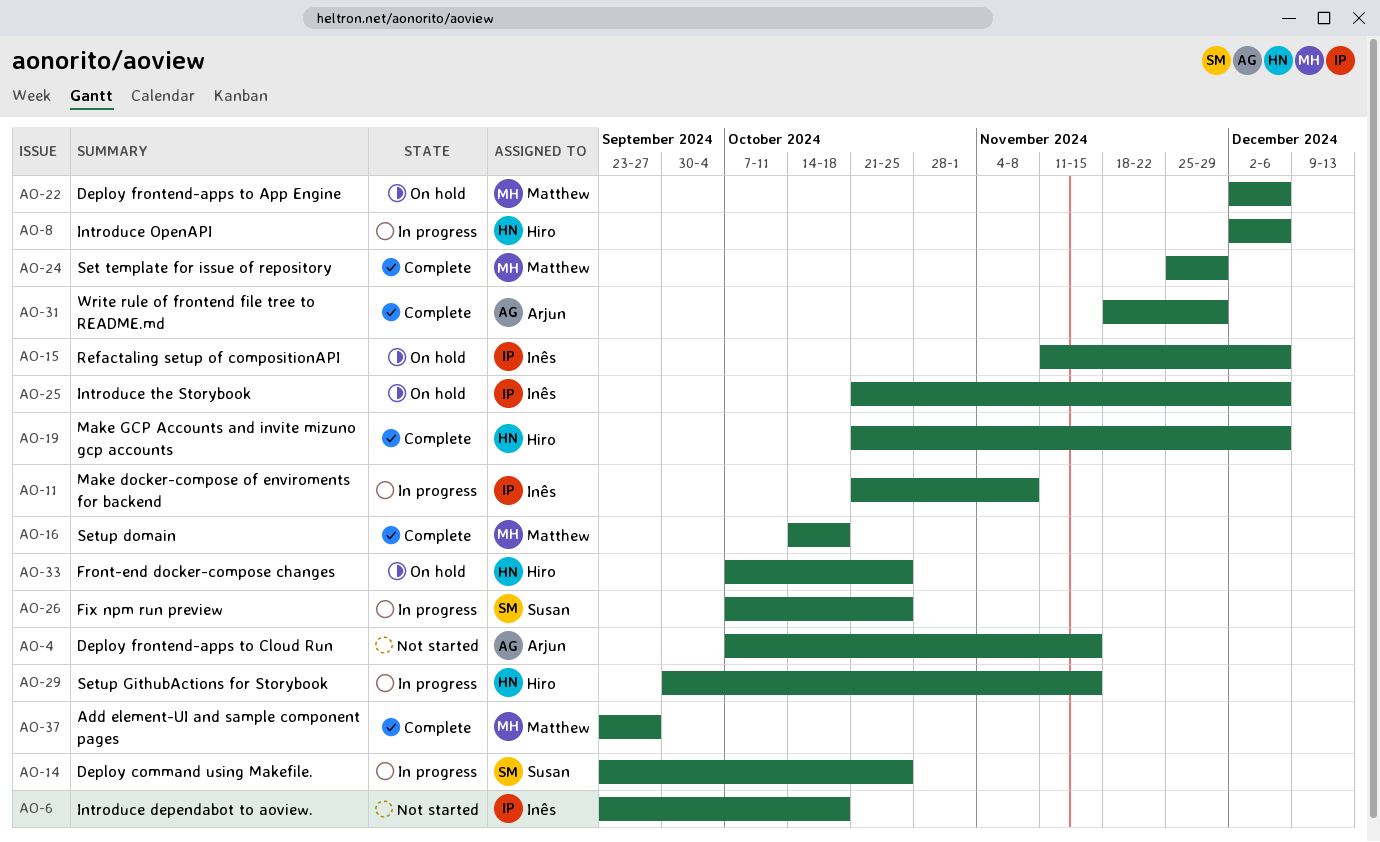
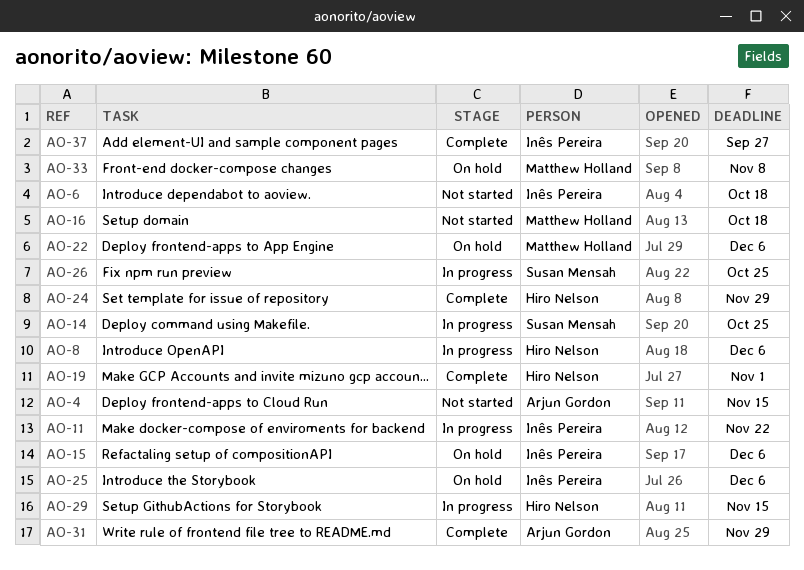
AO-11, due: Nov 8 -> Nov 22
AO-16, status: Complete -> Not started
AO-19, due: Dec 6 -> Nov 1
AO-24, owner: Matthew Holland -> Hiro Nelson
AO-33, owner: Hiro Nelson -> Matthew Holland
AO-33, due: Oct 25 -> Nov 8
AO-37, owner: Matthew Holland -> Inês Pereira

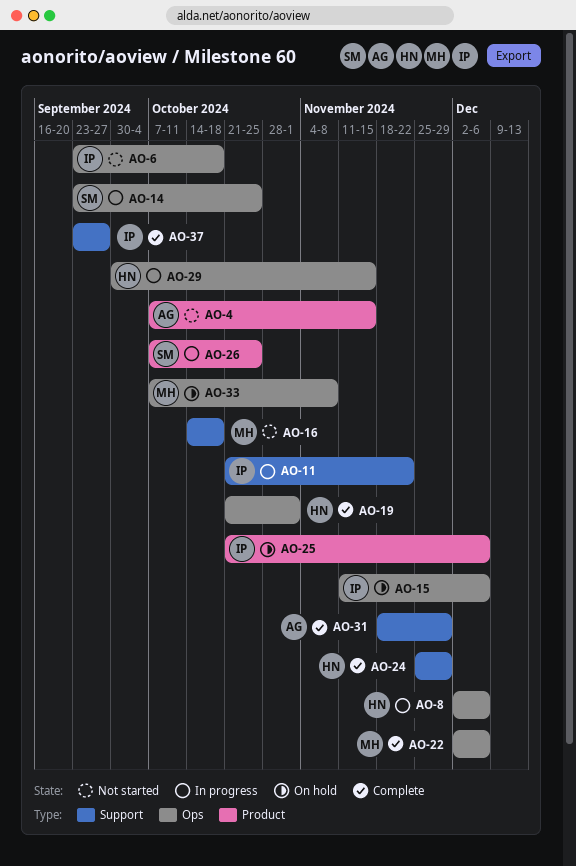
AO-22, status: On hold -> Complete

